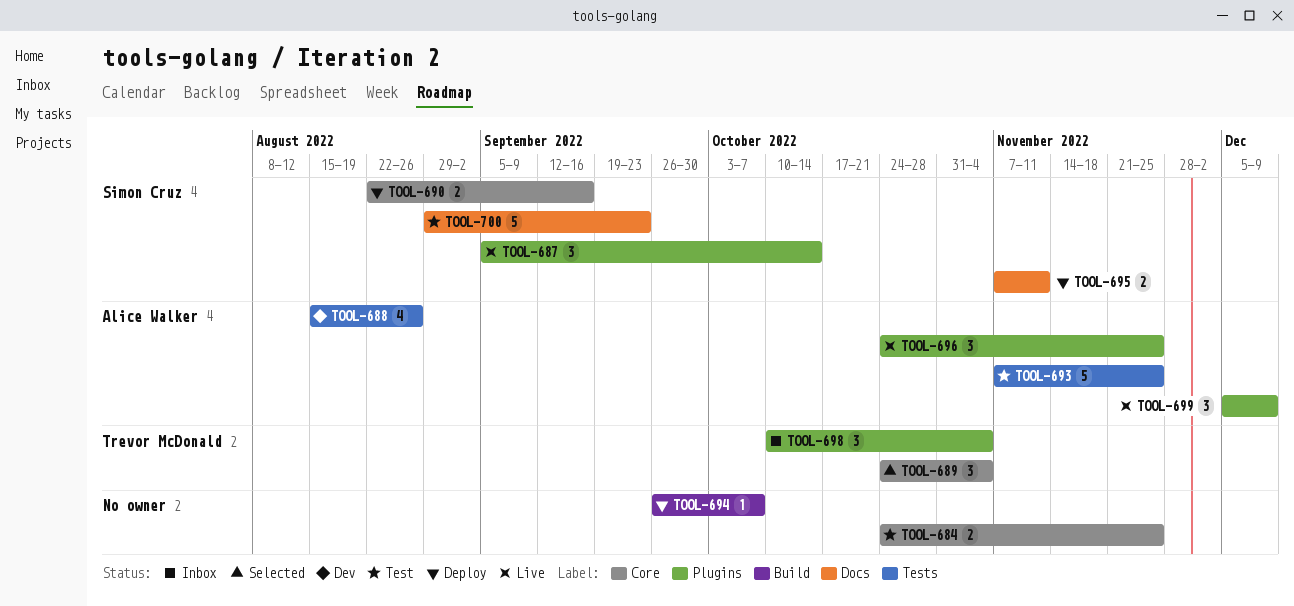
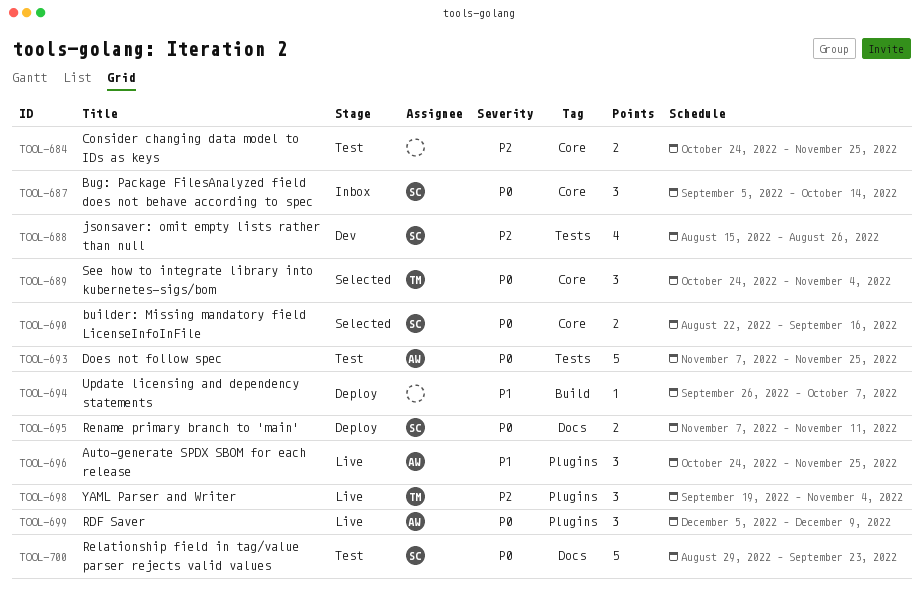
TOOL-687, status: Live -> Inbox
TOOL-687, label: Plugins -> Core
TOOL-688, owner: Alice Walker -> Simon Cruz
TOOL-690, status: Deploy -> Selected
TOOL-698, status: Inbox -> Live
TOOL-698, start: Oct 10 -> Sep 19

